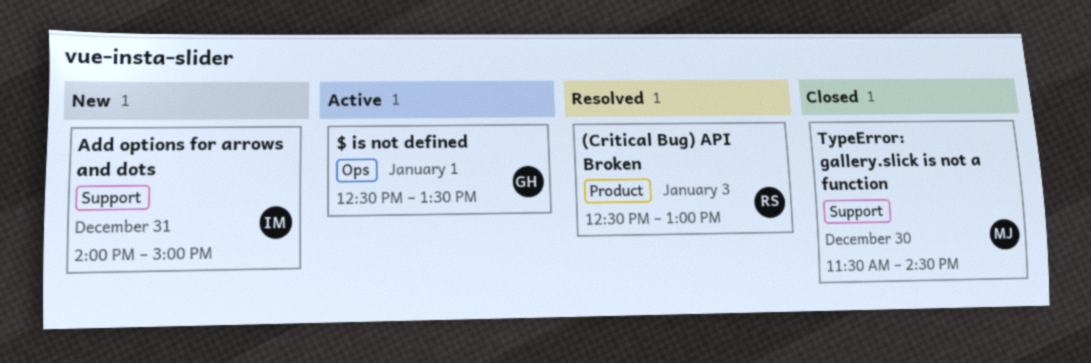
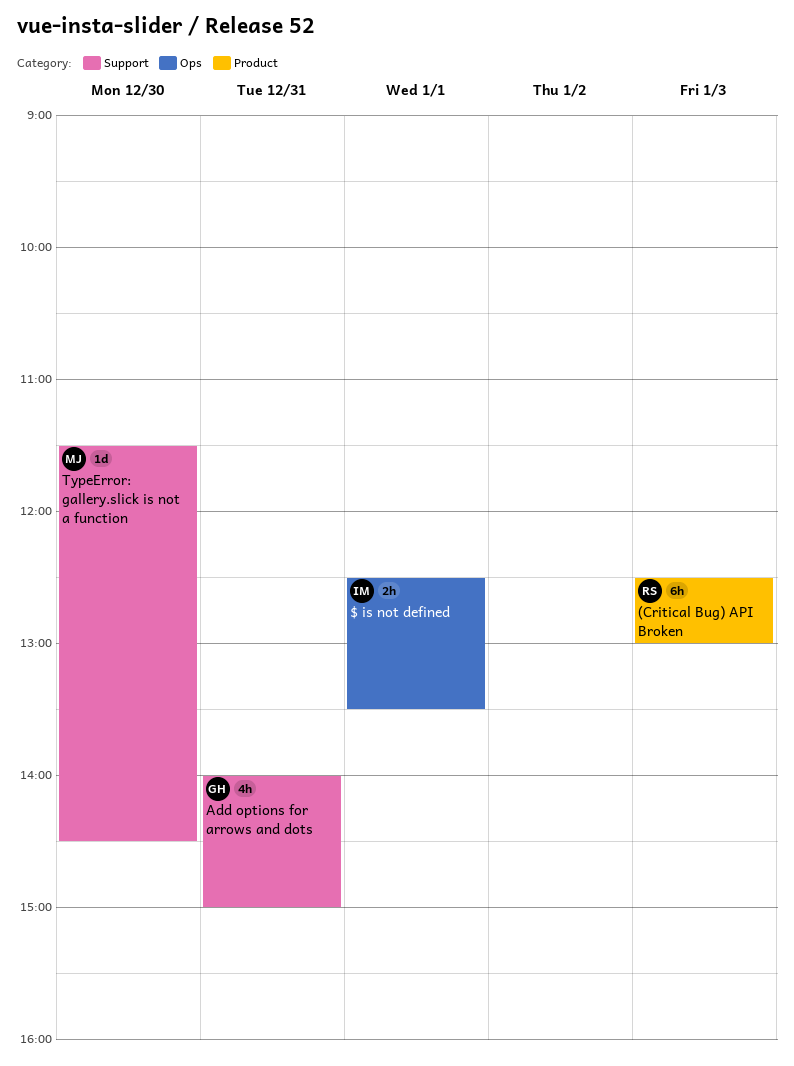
$ is not defined, owner: GH -> IM
Add options for arrows and dots, owner: IM -> GH

